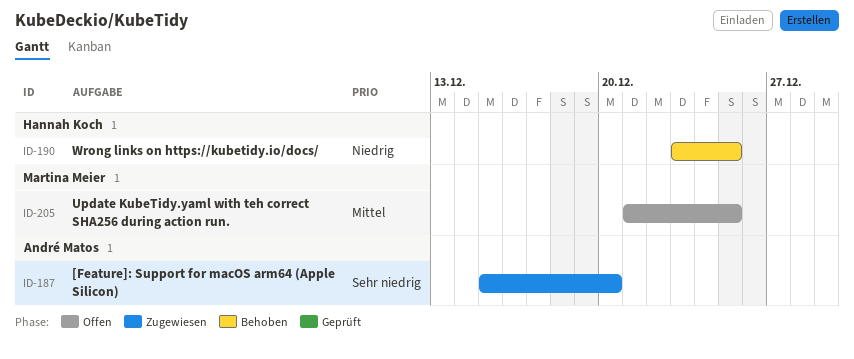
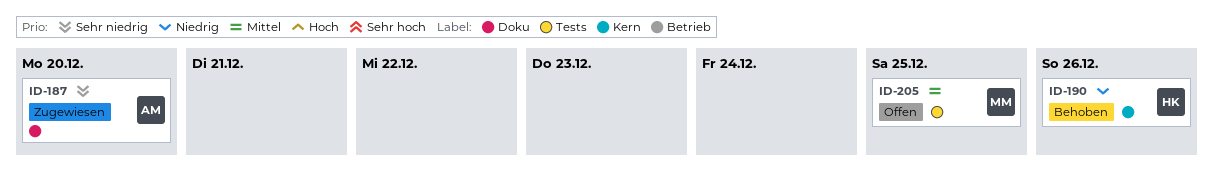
ID-190, due: Dec 25 -> Dec 26

